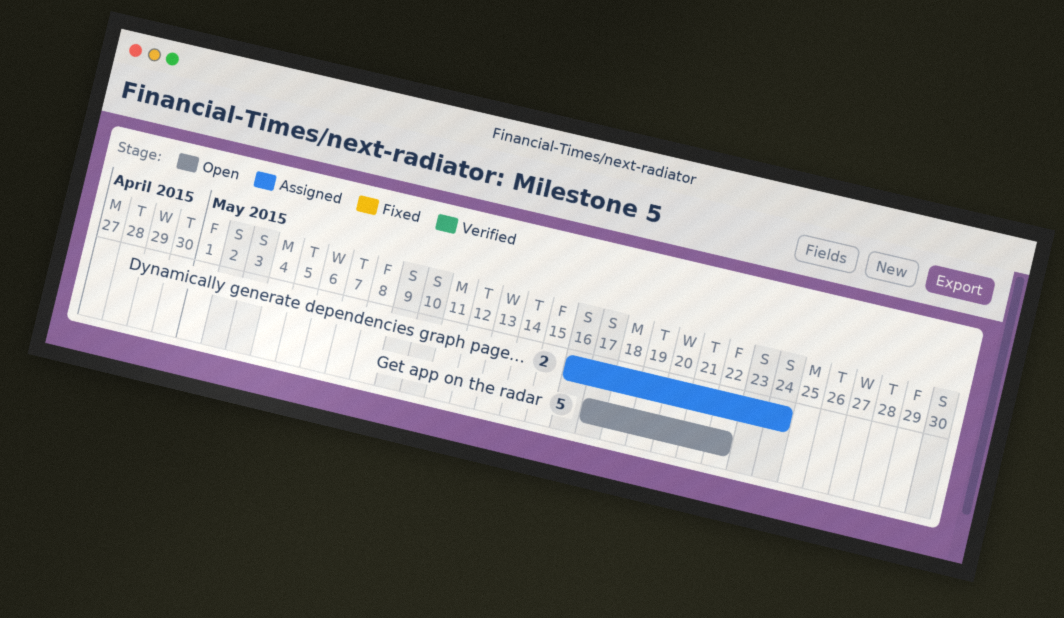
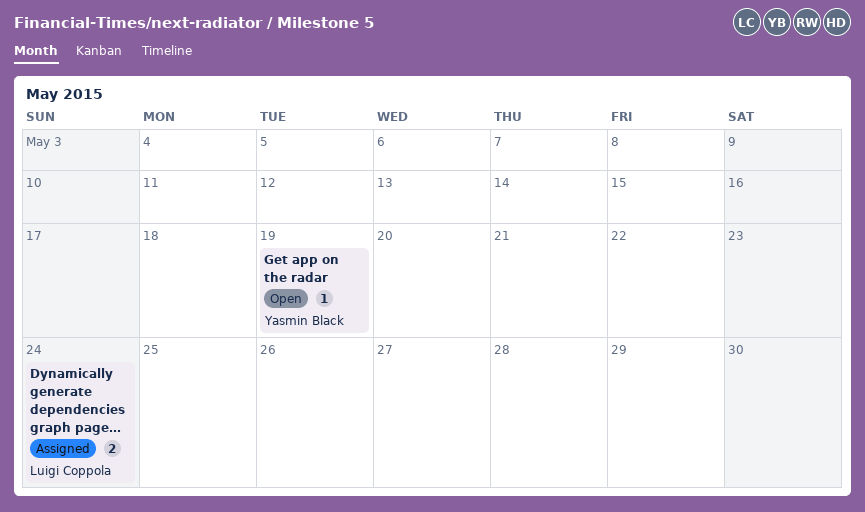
Get app on the radar, estimate: 5 -> 1
Get app on the radar, due: May 22 -> May 19

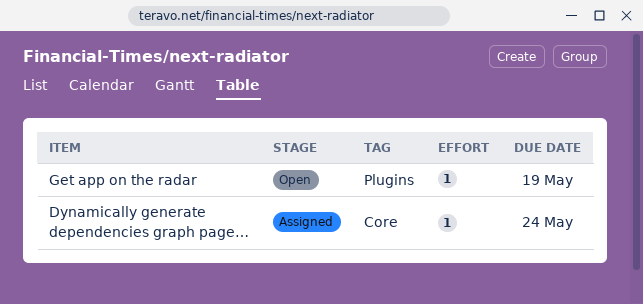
Dynamically generate dependencies graph page…, estimate: 2 -> 1

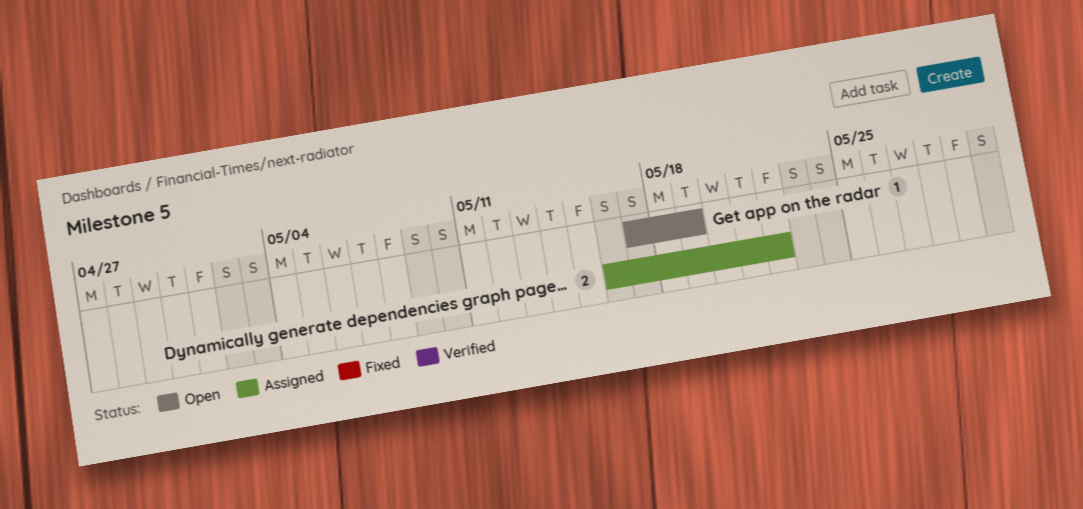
Dynamically generate dependencies graph page…, estimate: 1 -> 2
Dynamically generate dependencies graph page…, due: May 24 -> May 22

